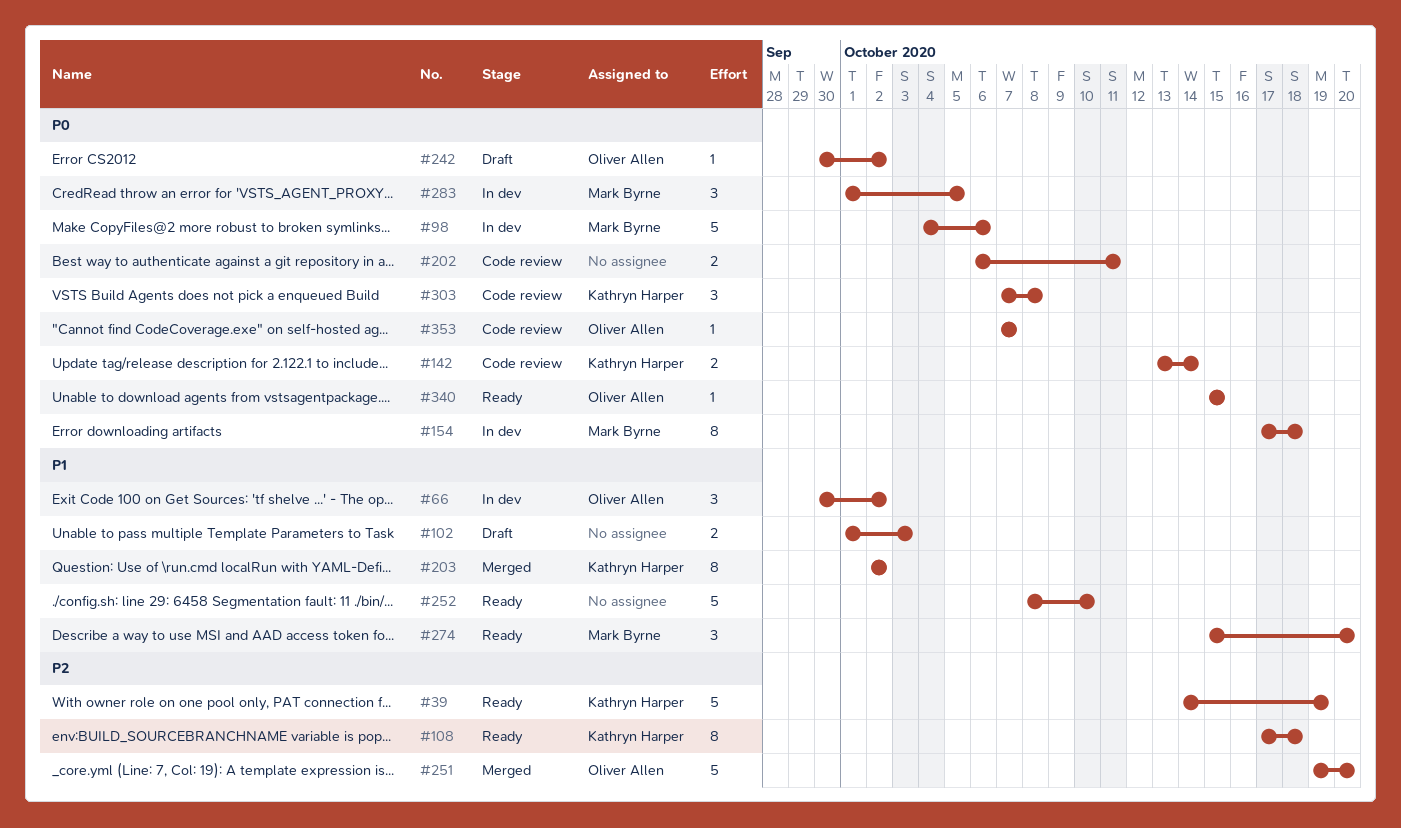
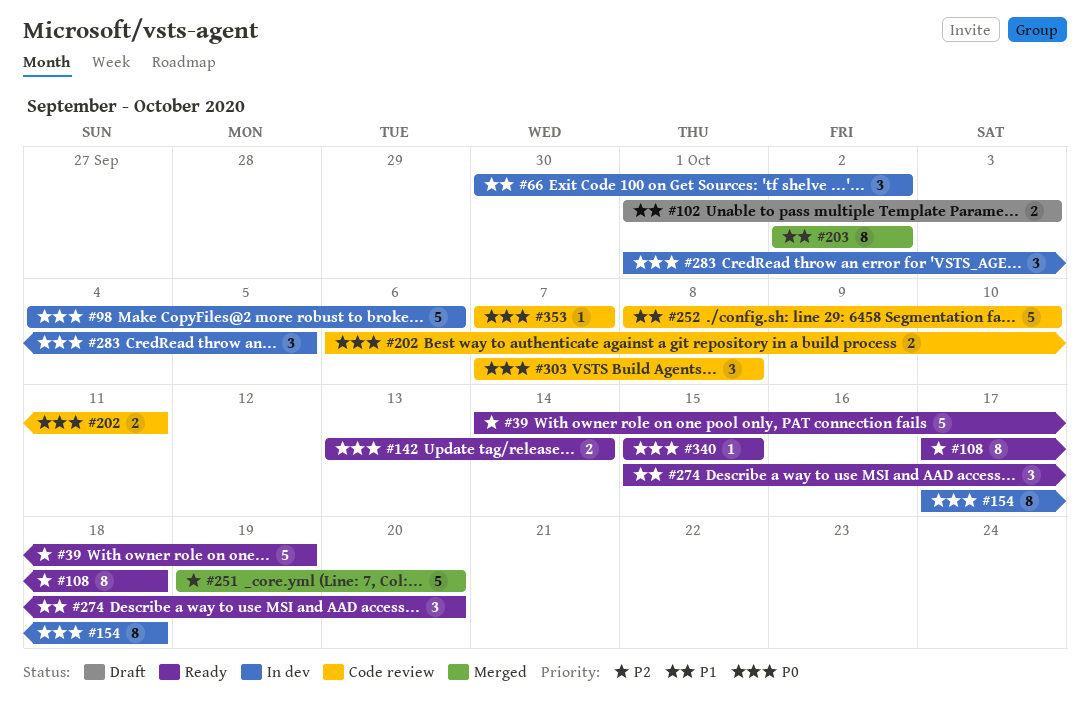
#142, status: Code review -> Ready
#242: present -> none
#252, status: Ready -> Code review

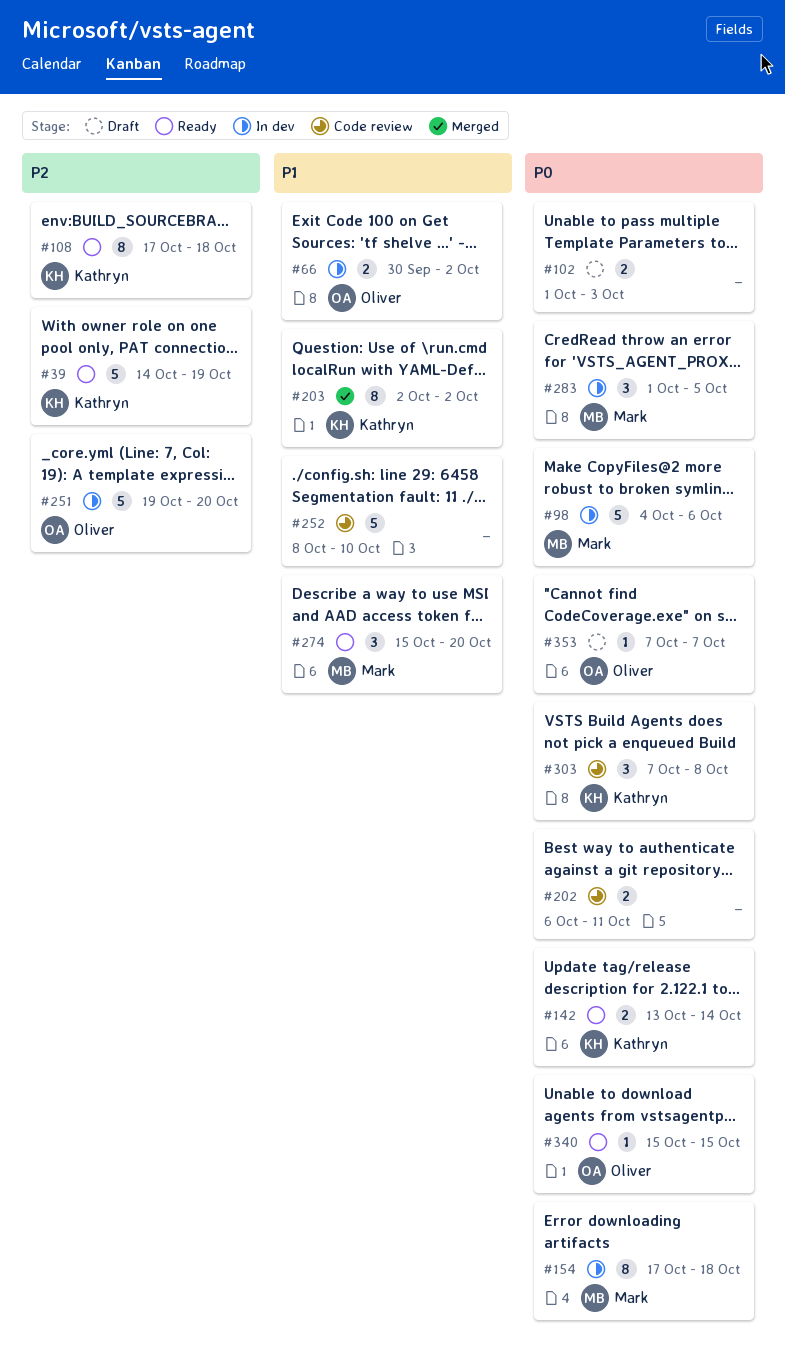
#66, estimate: 3 -> 2
#102, priority: P1 -> P0
#251, status: Merged -> In dev
#353, status: Code review -> Draft

